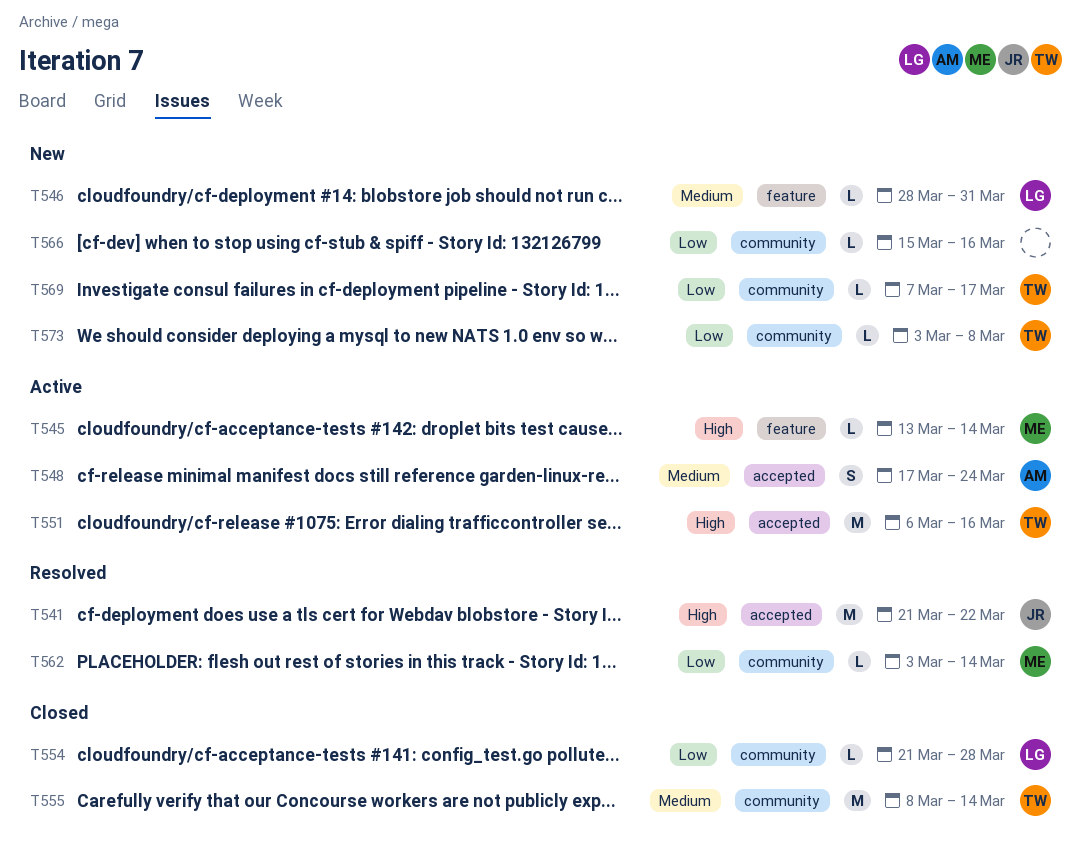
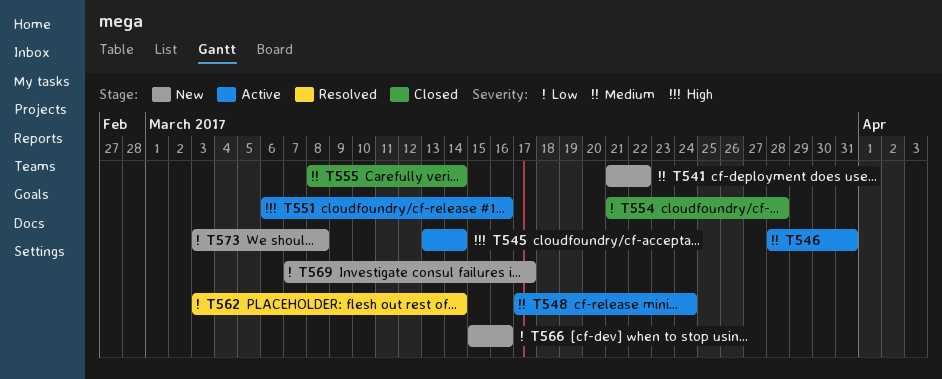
T541, status: Resolved -> New
T541, priority: High -> Medium
T546, status: New -> Active

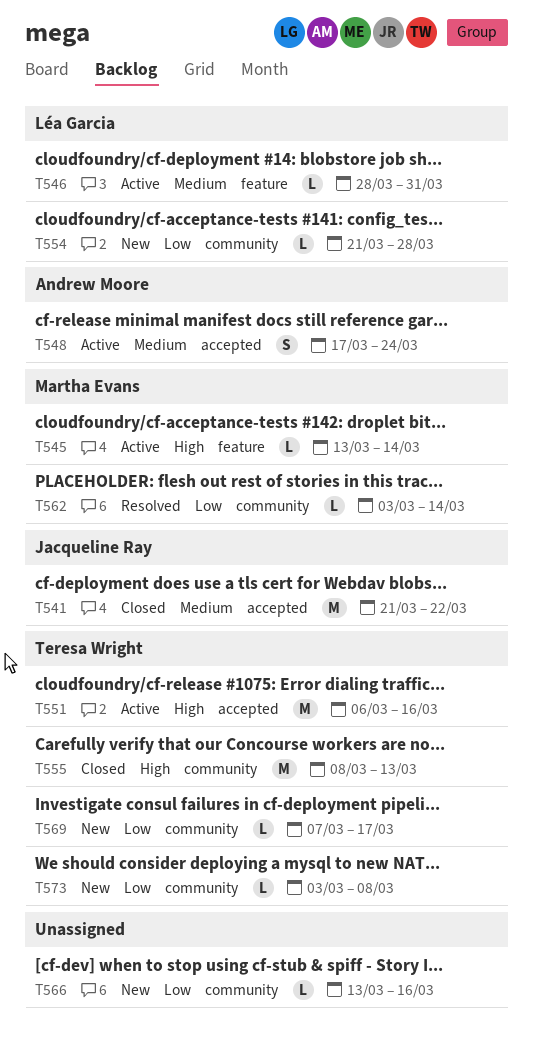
T541, status: New -> Closed
T554, status: Closed -> New
T555, priority: Medium -> High
T555, due: Mar 14 -> Mar 13
T566, start: Mar 15 -> Mar 13

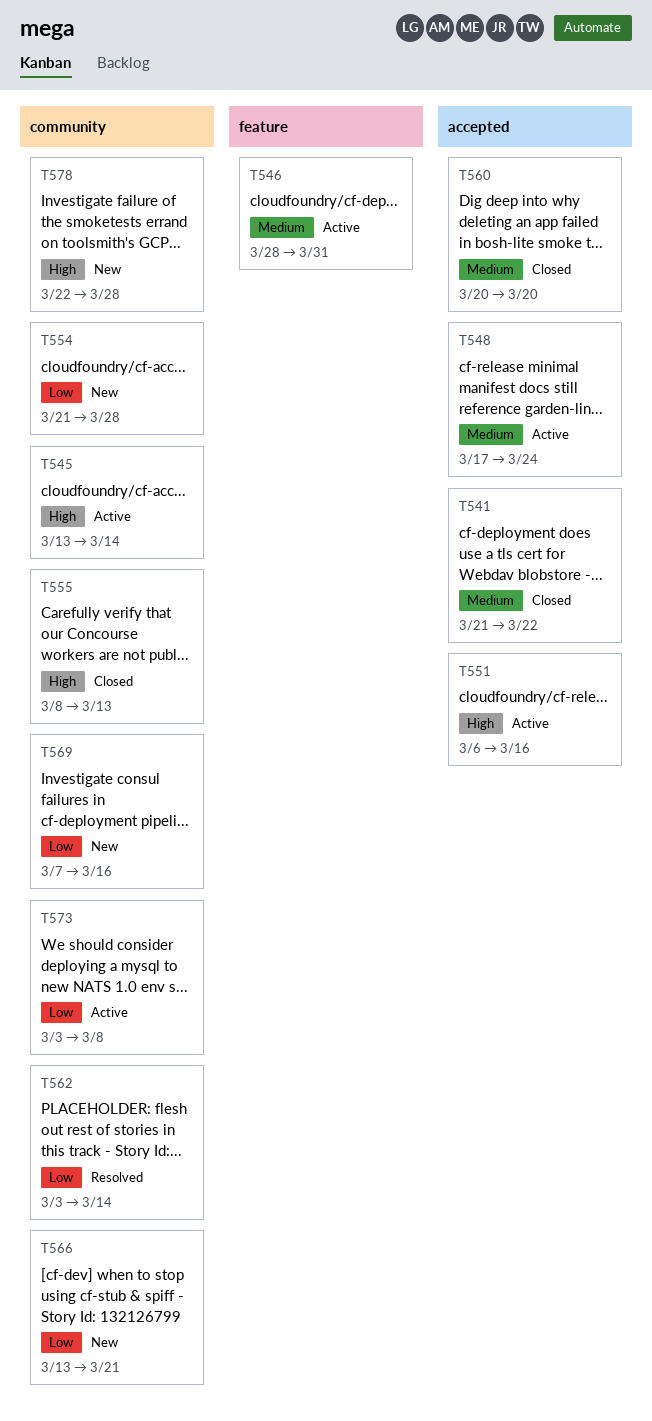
T545, label: feature -> community
T560: none -> present
T566, due: Mar 16 -> Mar 21
T569, due: Mar 17 -> Mar 16
T573, status: New -> Active
T578: none -> present

